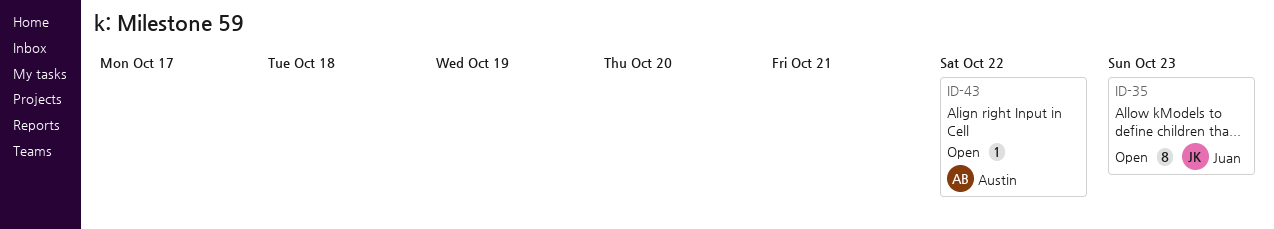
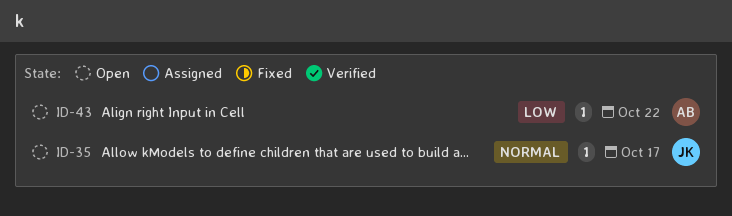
ID-35, estimate: 8 -> 1
ID-35, due: Oct 23 -> Oct 17

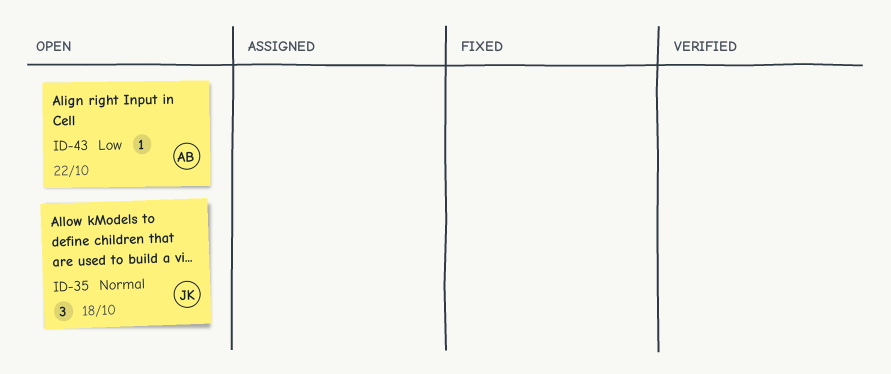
ID-35, estimate: 1 -> 3
ID-35, due: Oct 17 -> Oct 18

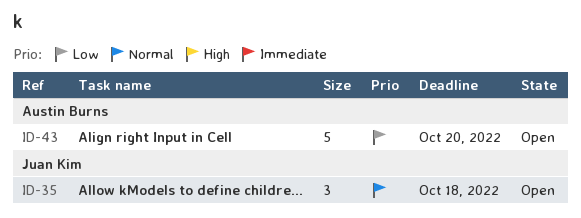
ID-43, estimate: 1 -> 5
ID-43, due: Oct 22 -> Oct 20

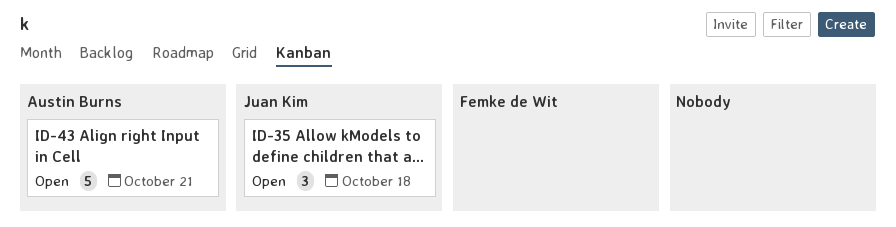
ID-43, due: Oct 20 -> Oct 21

